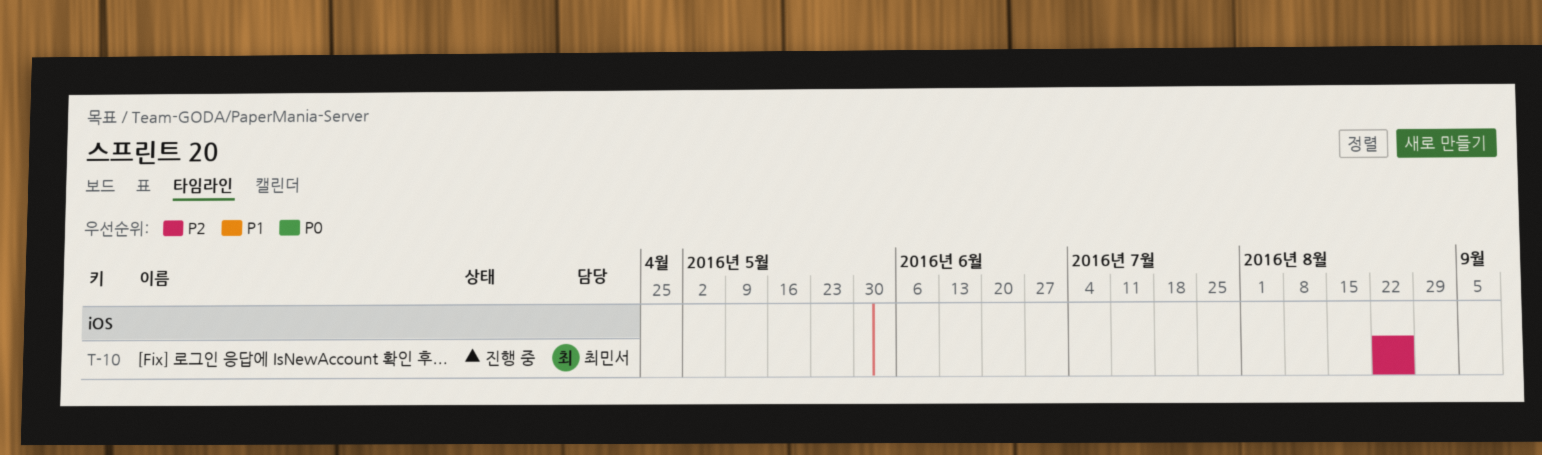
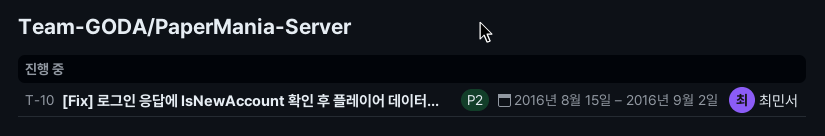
T-10, start: Aug 22 -> Aug 15
T-10, due: Aug 26 -> Sep 2

